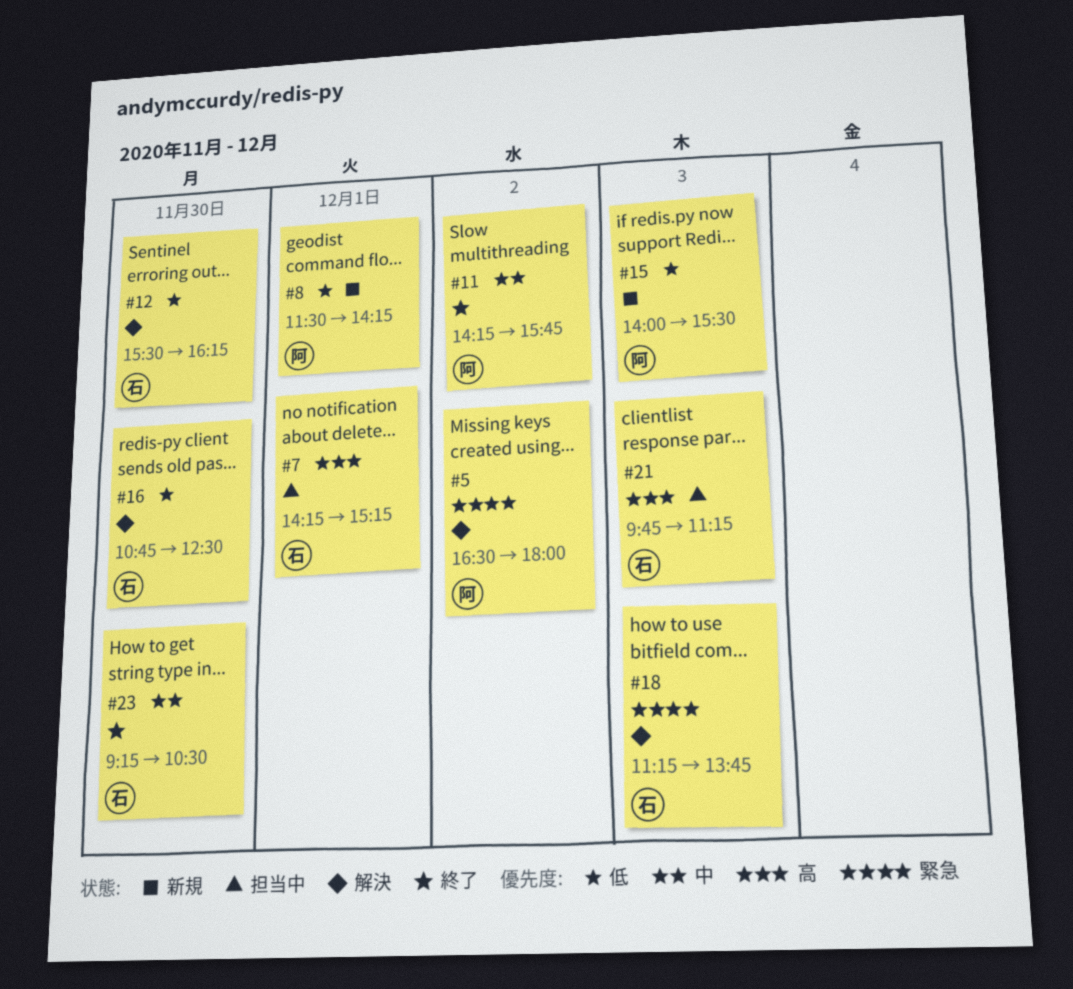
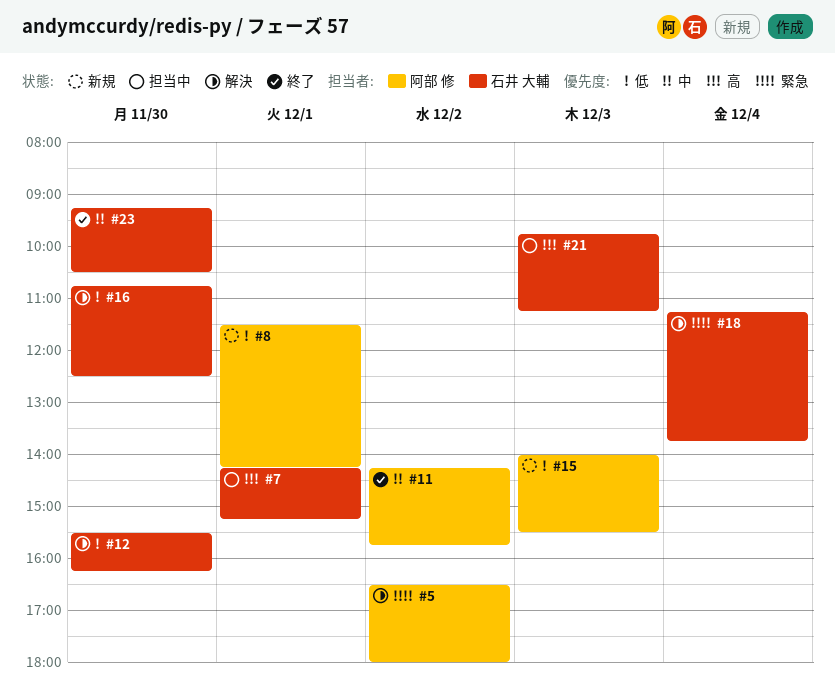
#18, day: Dec 3 -> Dec 4

